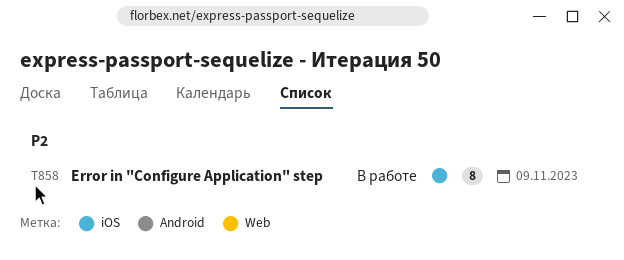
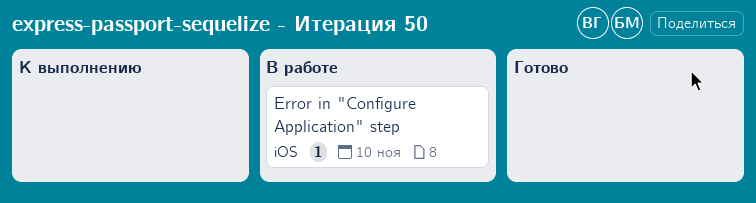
Error in "Configure Application" step, estimate: 8 -> 1
Error in "Configure Application" step, due: Nov 9 -> Nov 10

